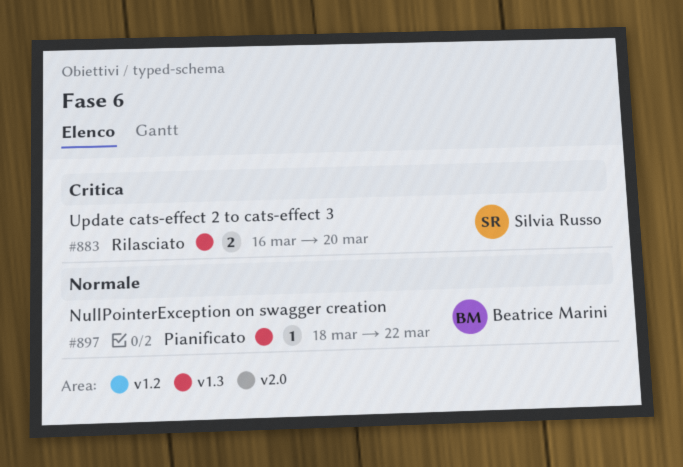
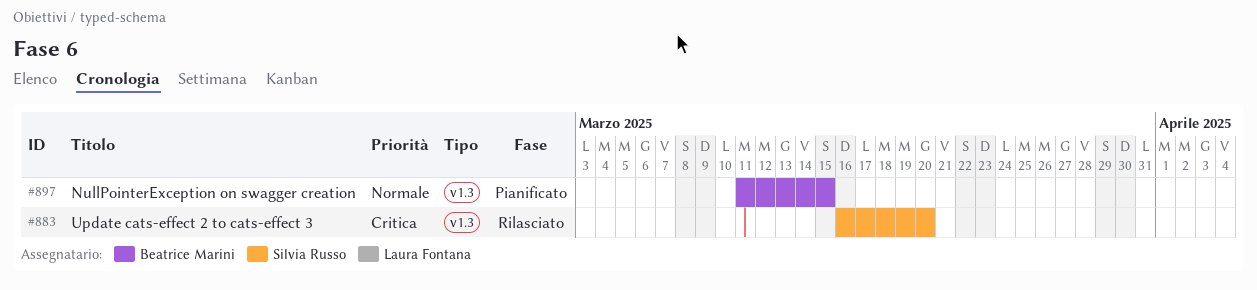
#897, start: Mar 18 -> Mar 11
#897, due: Mar 22 -> Mar 15

